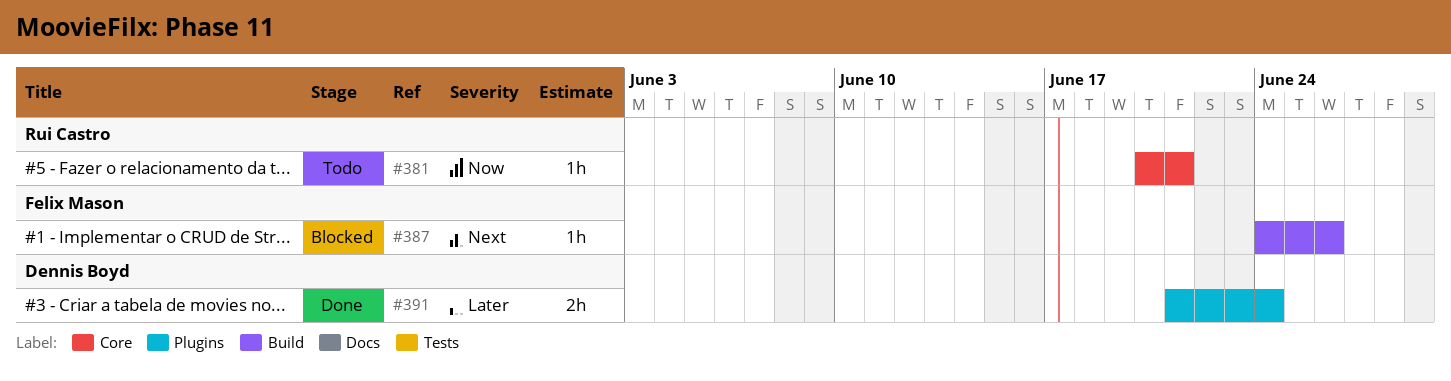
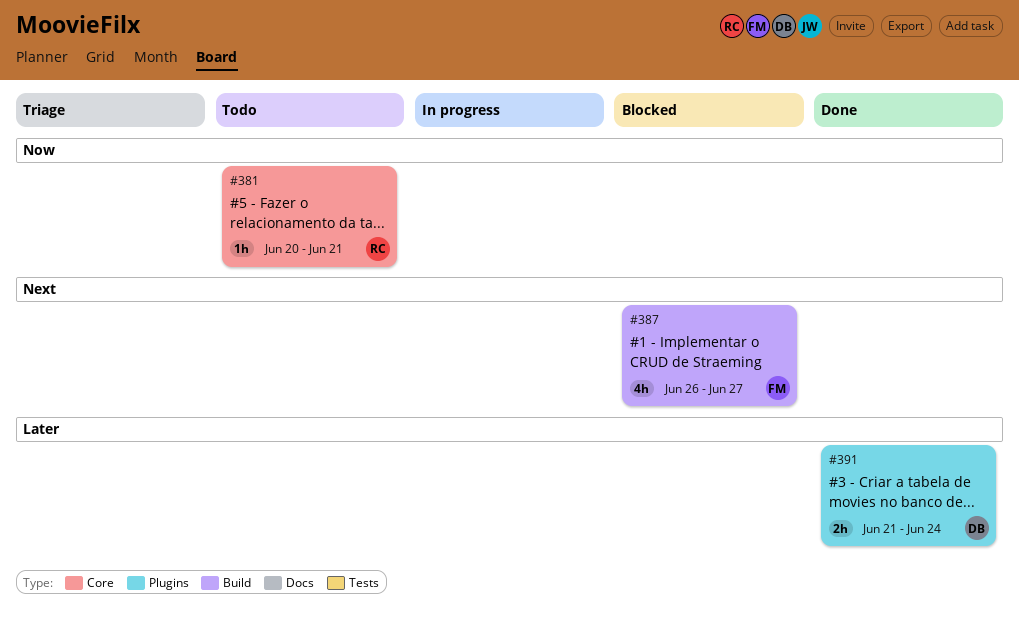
#387, estimate: 1h -> 4h
#387, start: Jun 24 -> Jun 26
#387, due: Jun 26 -> Jun 27

